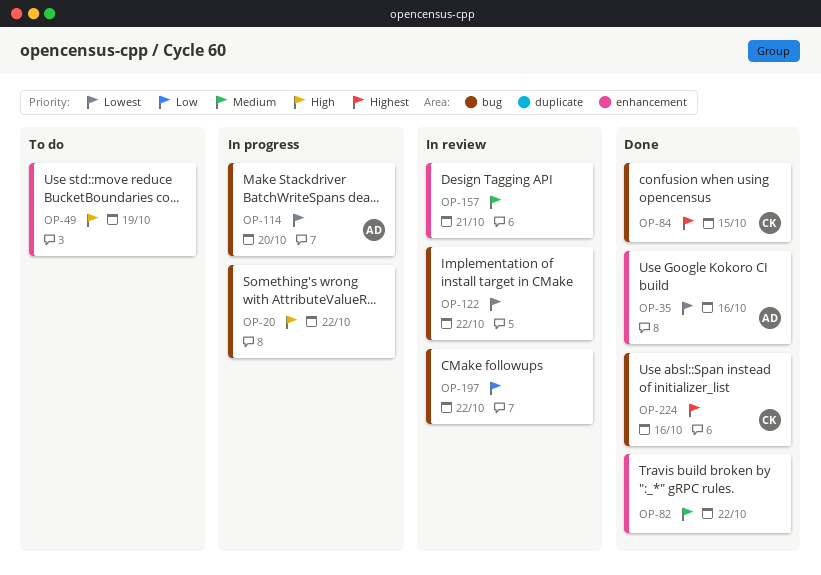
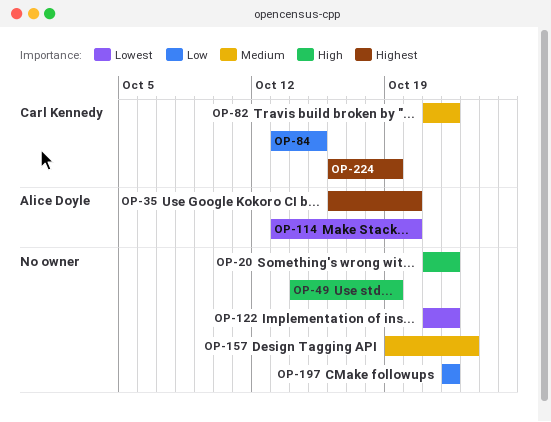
OP-35, priority: Lowest -> Highest
OP-35, due: Oct 16 -> Oct 20
OP-82, owner: none -> Carl Kennedy
OP-84, priority: Highest -> Low
OP-157, due: Oct 21 -> Oct 23
OP-224, due: Oct 16 -> Oct 19

